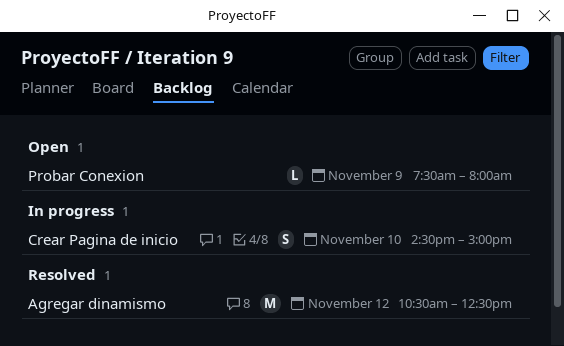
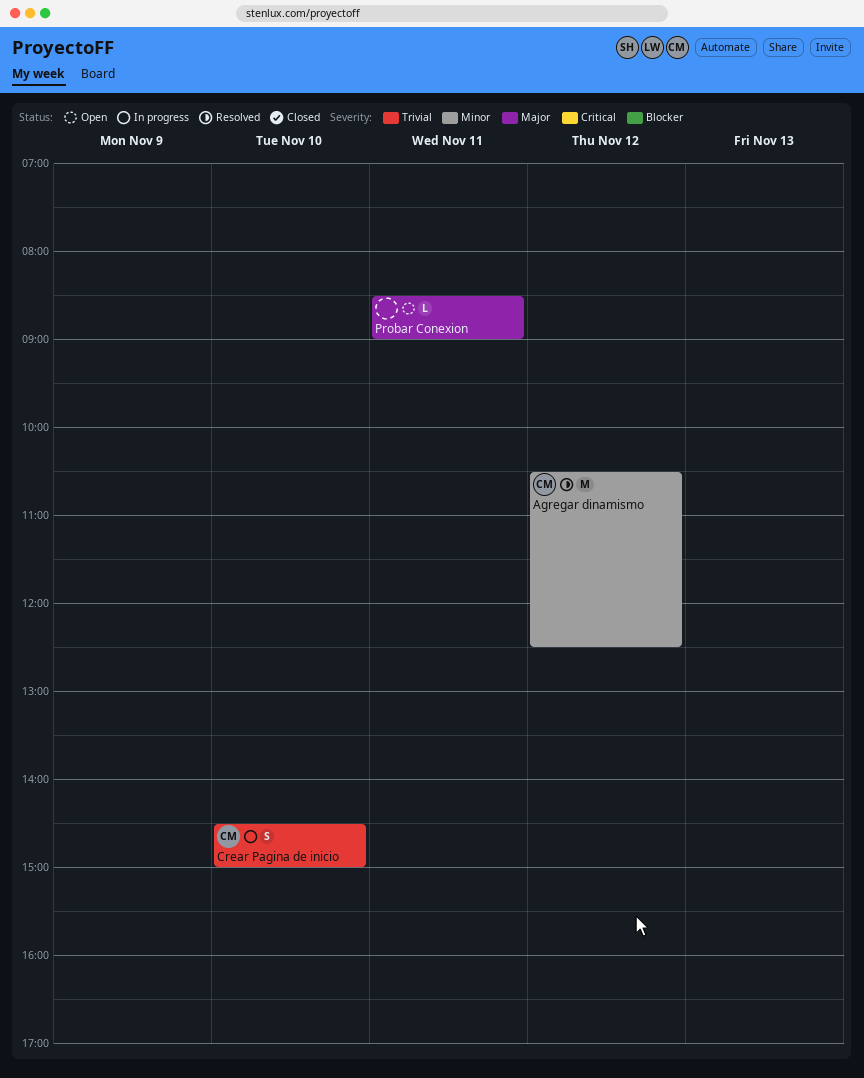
Probar Conexion, day: Nov 9 -> Nov 11
Probar Conexion, begins: 07:30 -> 08:30
Probar Conexion, ends: 08:00 -> 09:00

